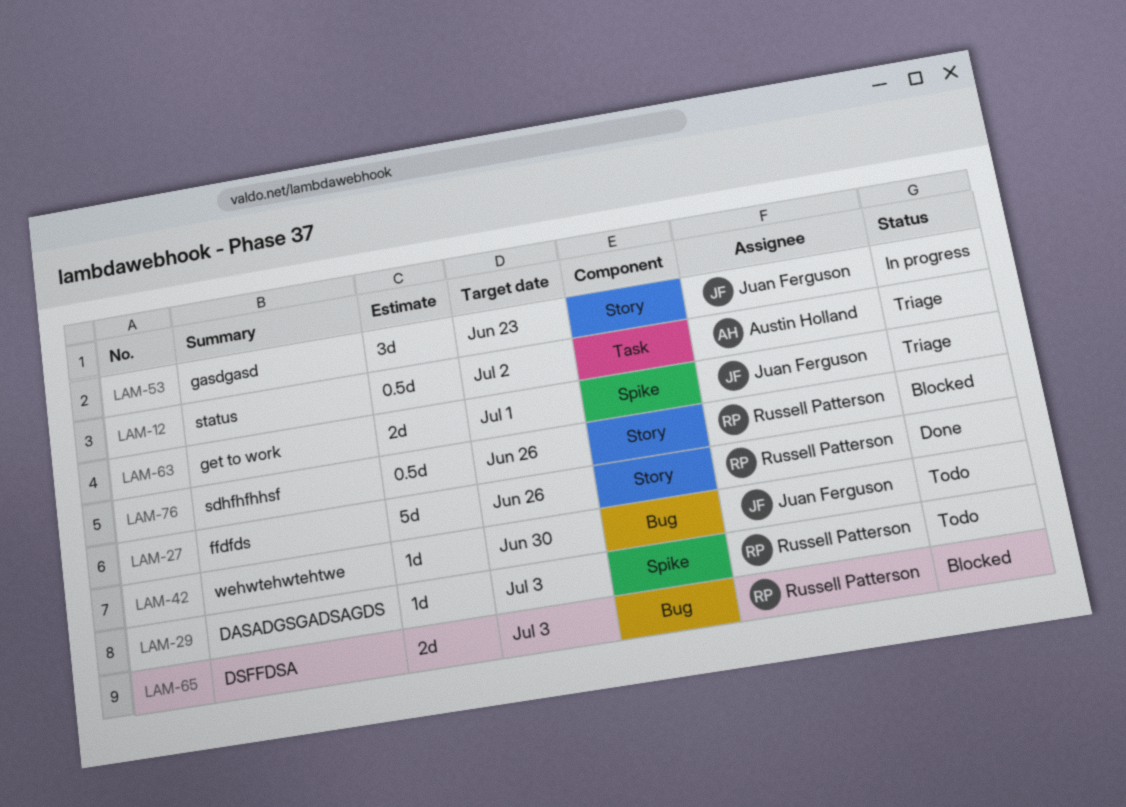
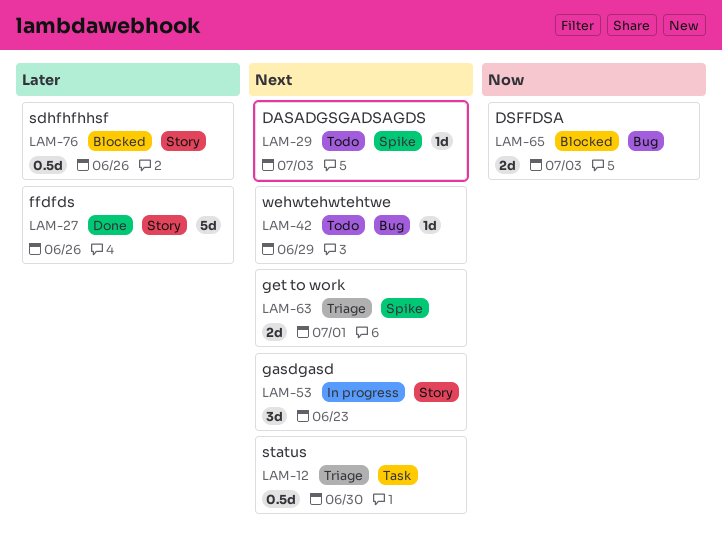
LAM-12, due: Jul 2 -> Jun 30
LAM-42, due: Jun 30 -> Jun 29

